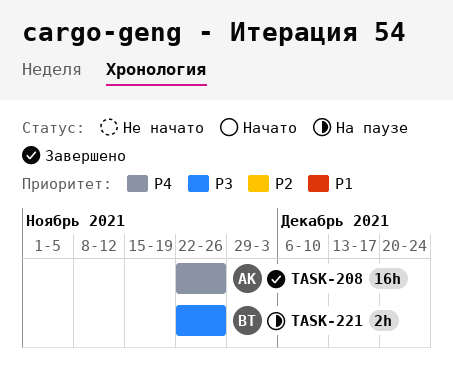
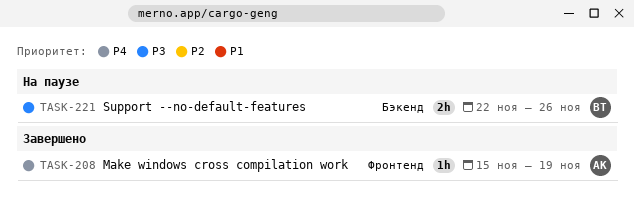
TASK-208, estimate: 16h -> 1h
TASK-208, start: Nov 22 -> Nov 15
TASK-208, due: Nov 26 -> Nov 19

